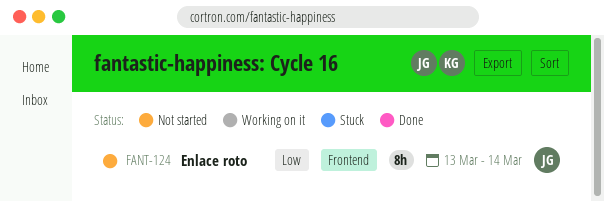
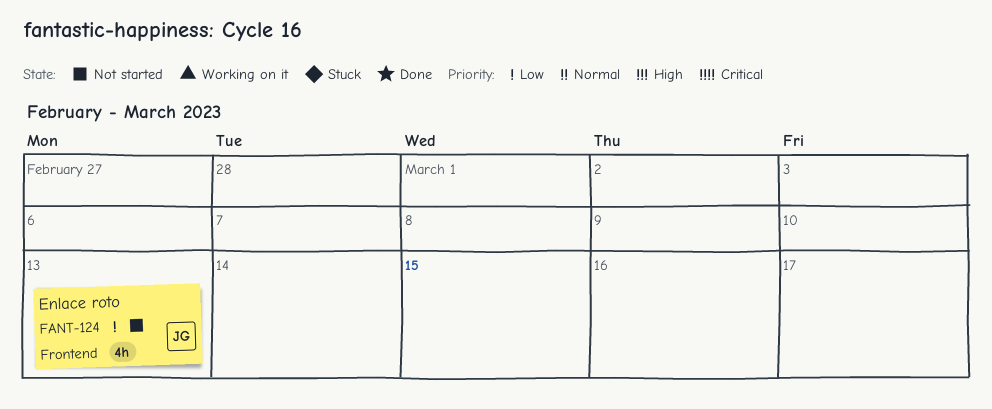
FANT-124, estimate: 8h -> 4h
FANT-124, due: Mar 14 -> Mar 13

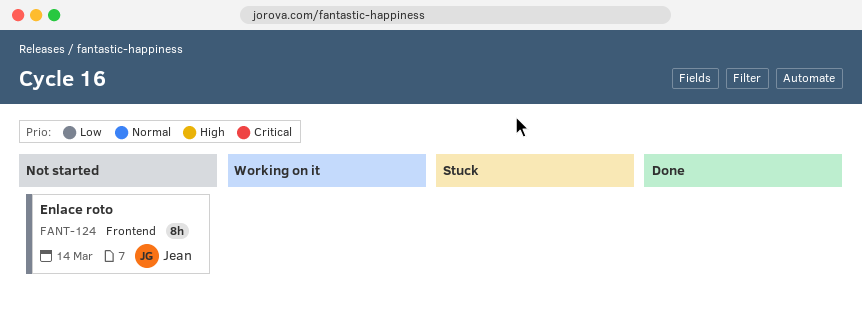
FANT-124, estimate: 4h -> 8h
FANT-124, due: Mar 13 -> Mar 14

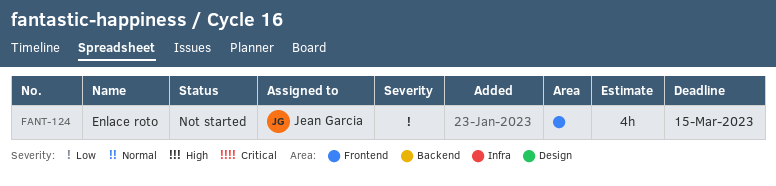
FANT-124, estimate: 8h -> 4h
FANT-124, due: Mar 14 -> Mar 15

